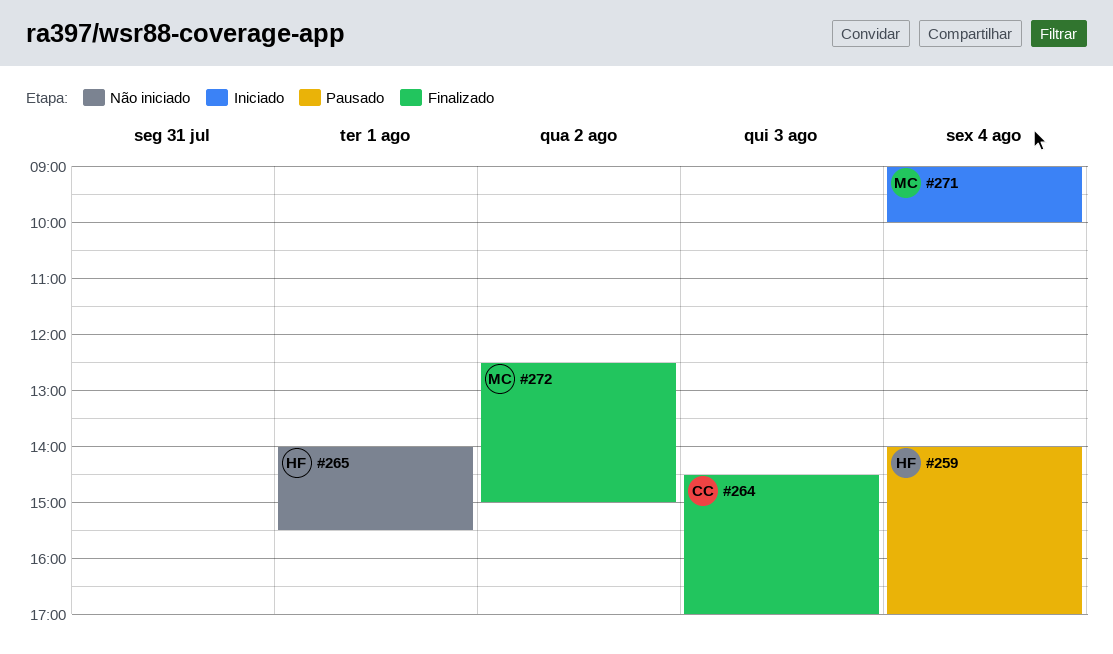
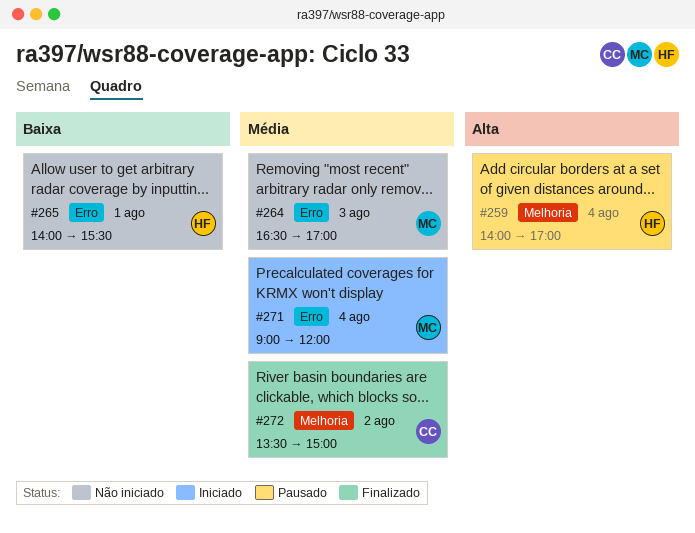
#264, status: Finalizado -> Não iniciado
#264, owner: CC -> MC
#264, begins: 14:30 -> 16:30
#271, ends: 10:00 -> 12:00
#272, owner: MC -> CC
#272, begins: 12:30 -> 13:30

